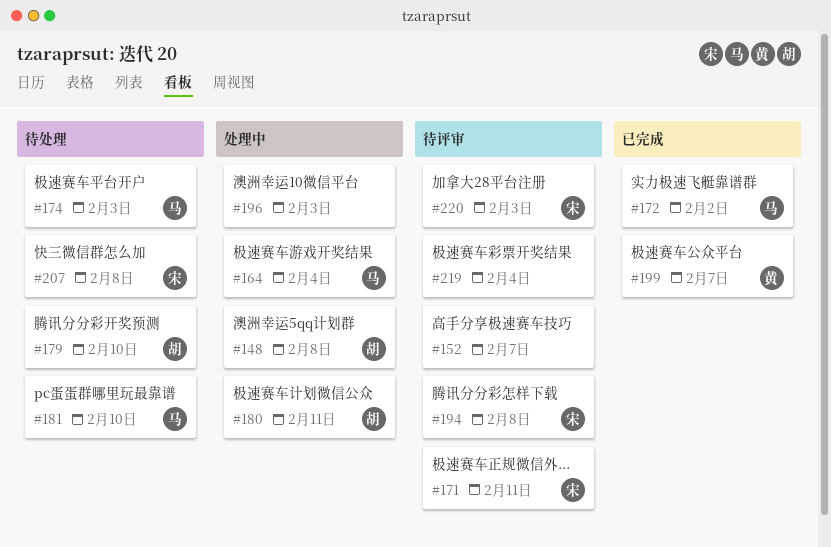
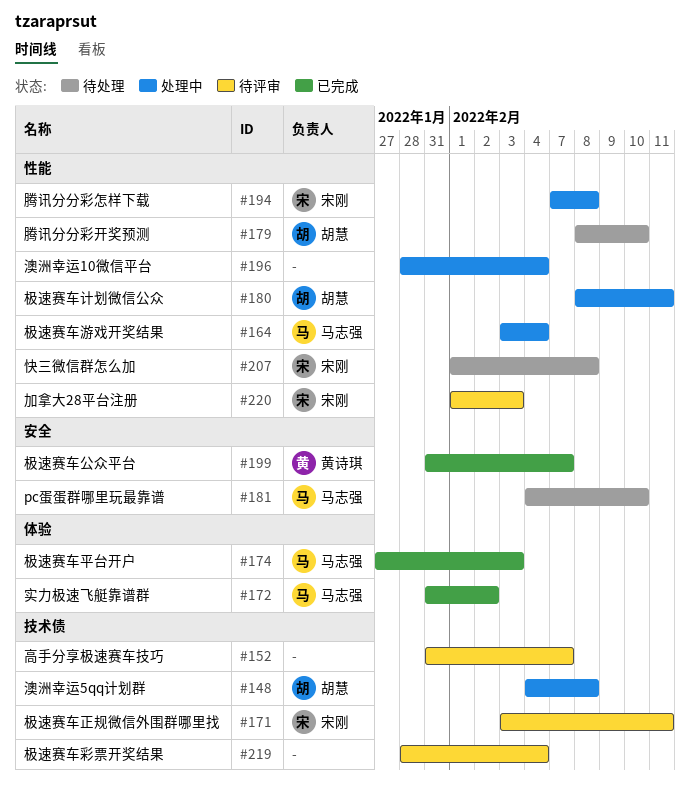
#174, status: 待处理 -> 已完成
#194, status: 待评审 -> 处理中
#196, due: Feb 3 -> Feb 4

